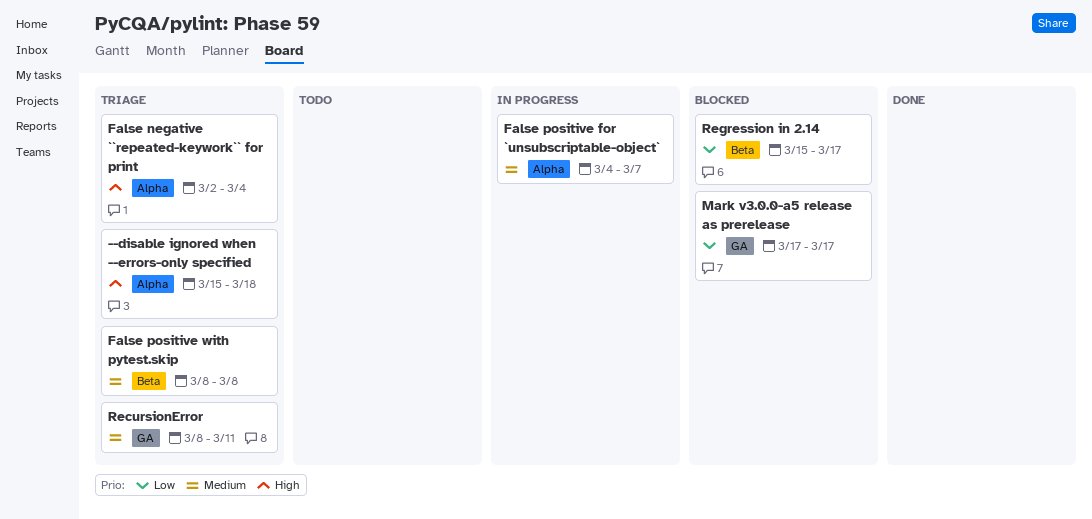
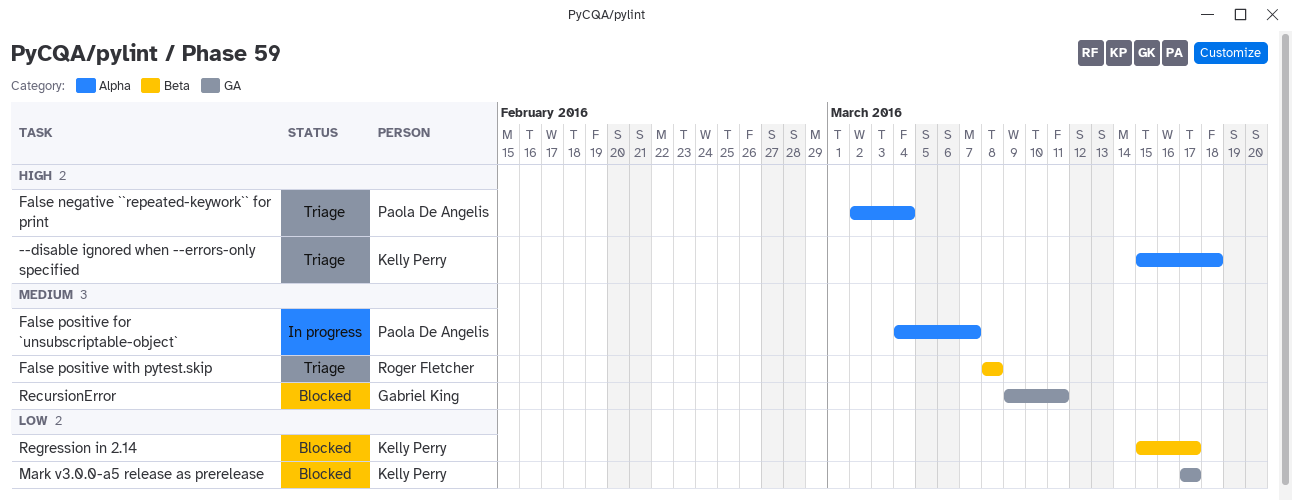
RecursionError, status: Triage -> Blocked
RecursionError, start: Mar 8 -> Mar 9

